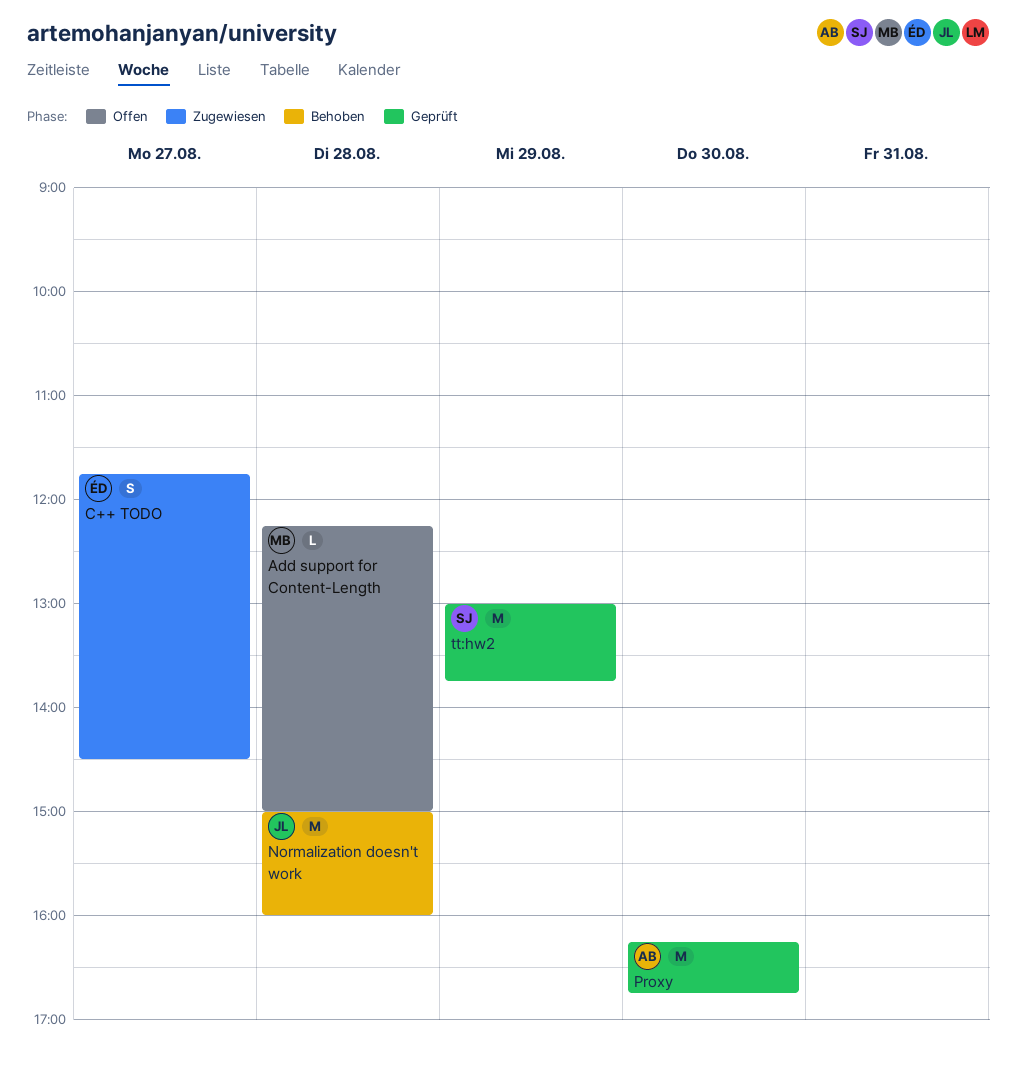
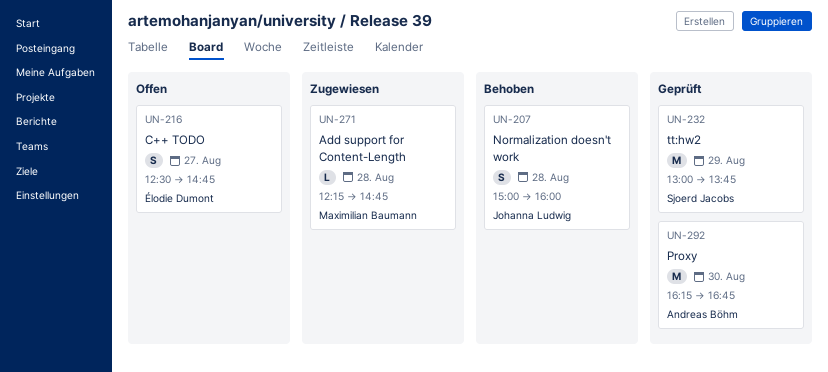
Add support for Content-Length, status: Offen -> Zugewiesen
Add support for Content-Length, ends: 15:00 -> 14:45
C++ TODO, status: Zugewiesen -> Offen
C++ TODO, begins: 11:45 -> 12:30
C++ TODO, ends: 14:30 -> 14:45
Normalization doesn't work, estimate: M -> S

